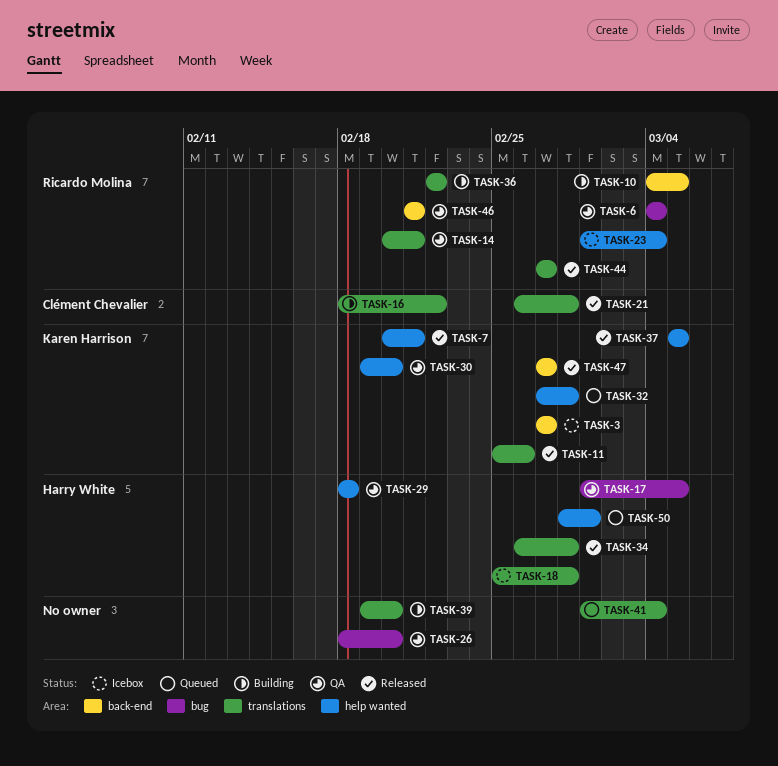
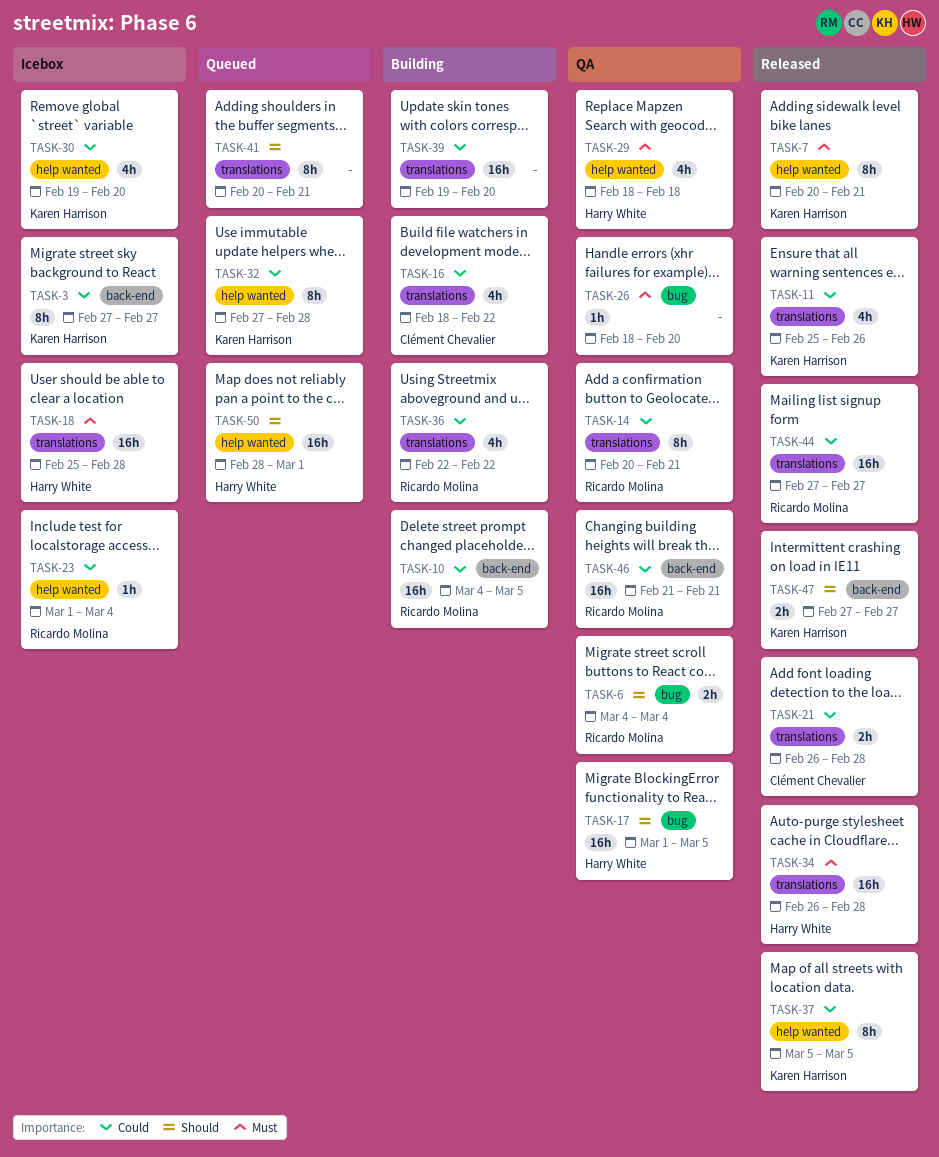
TASK-30, status: QA -> Icebox
TASK-41, start: Mar 1 -> Feb 20
TASK-41, due: Mar 4 -> Feb 21

